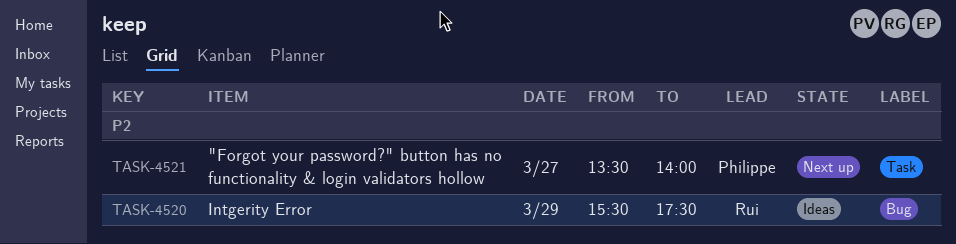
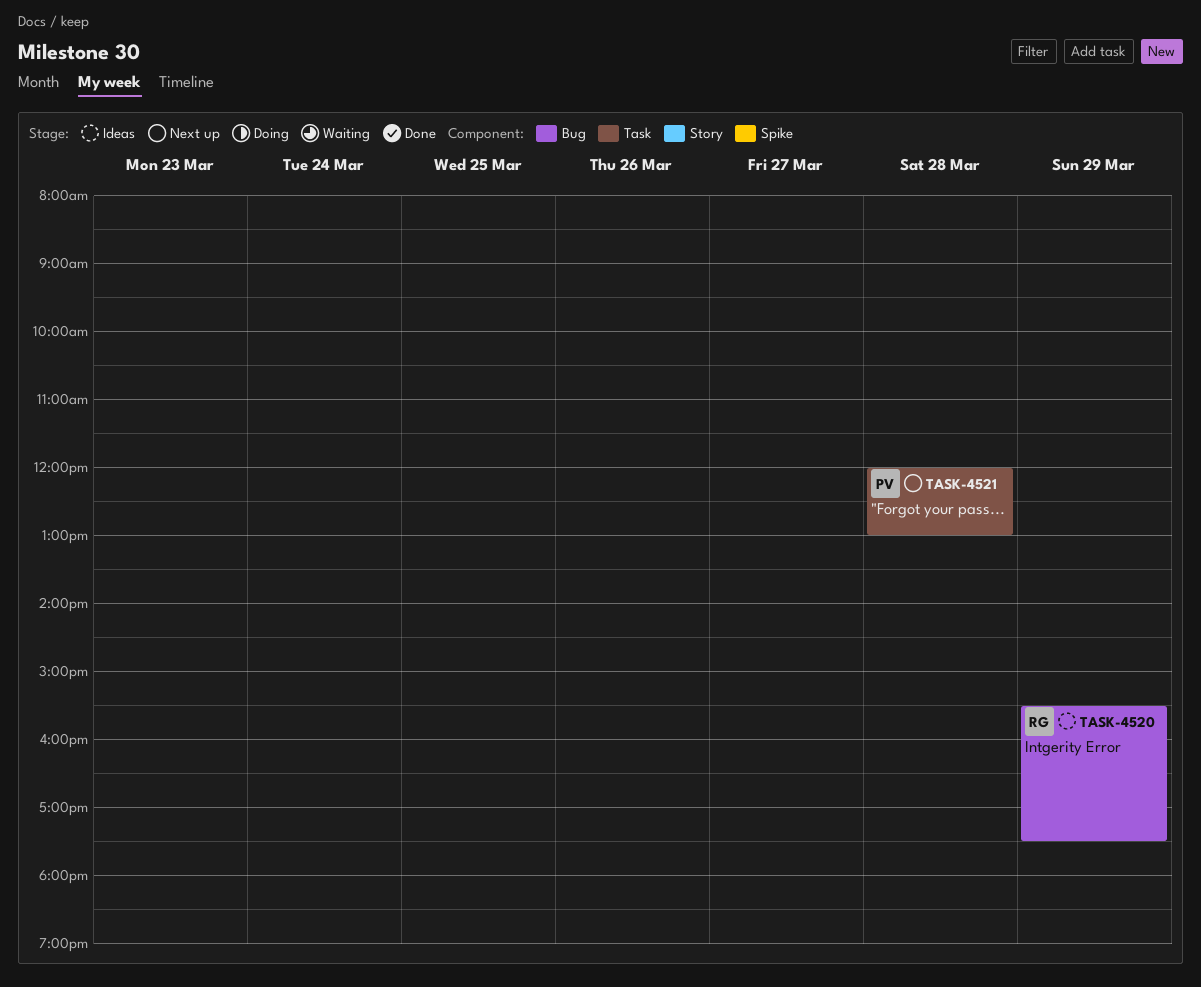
TASK-4521, day: Mar 27 -> Mar 28
TASK-4521, begins: 13:30 -> 12:00
TASK-4521, ends: 14:00 -> 13:00

